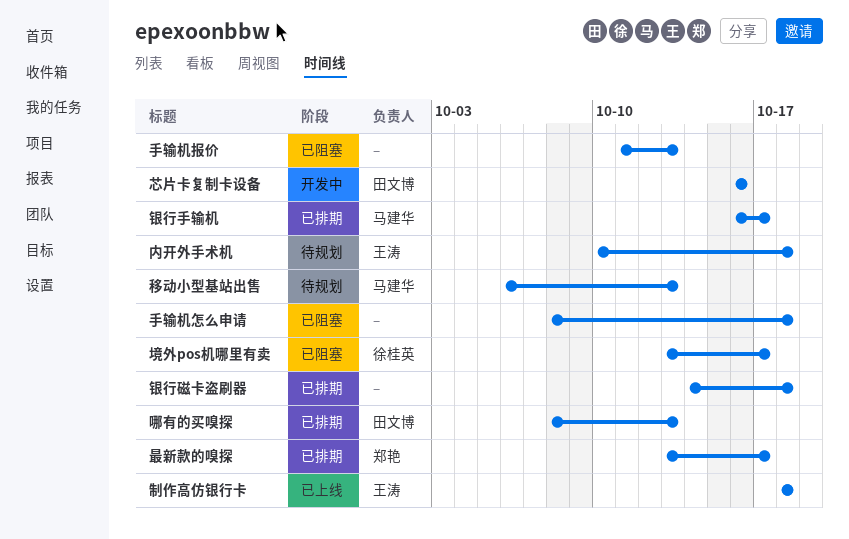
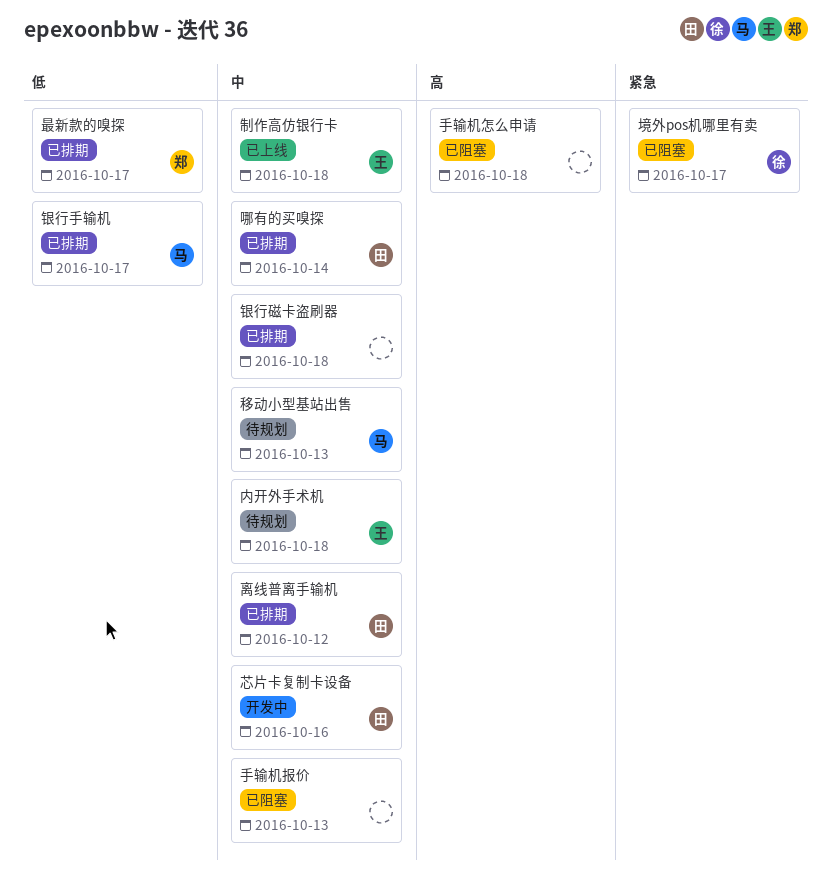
哪有的买嗅探, due: Oct 13 -> Oct 14
离线普离手输机: none -> present

